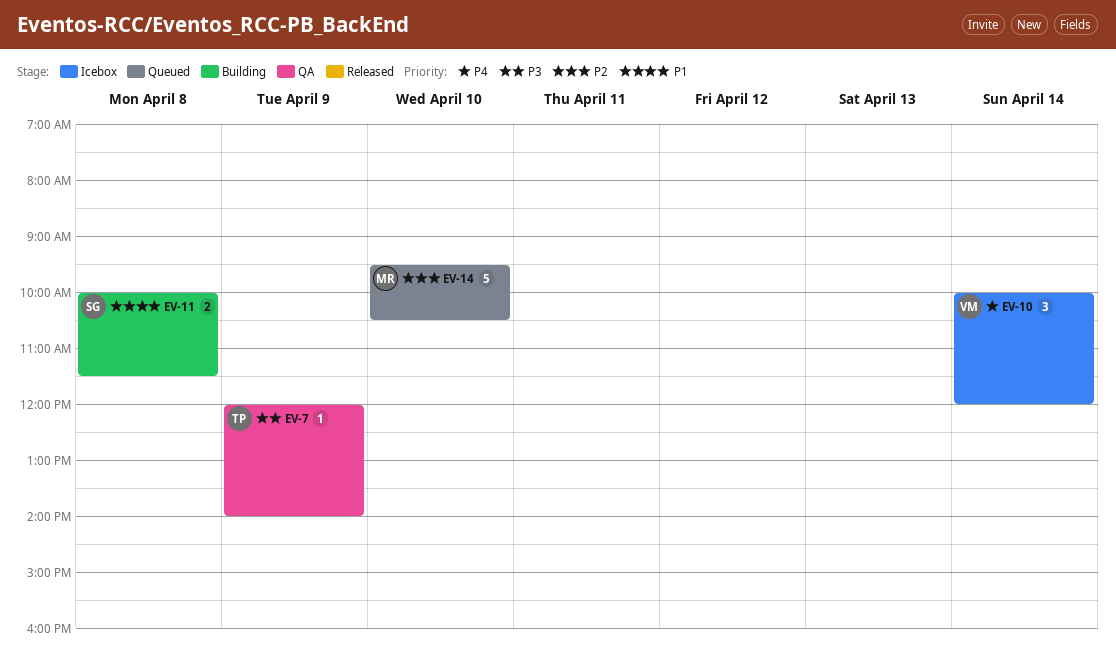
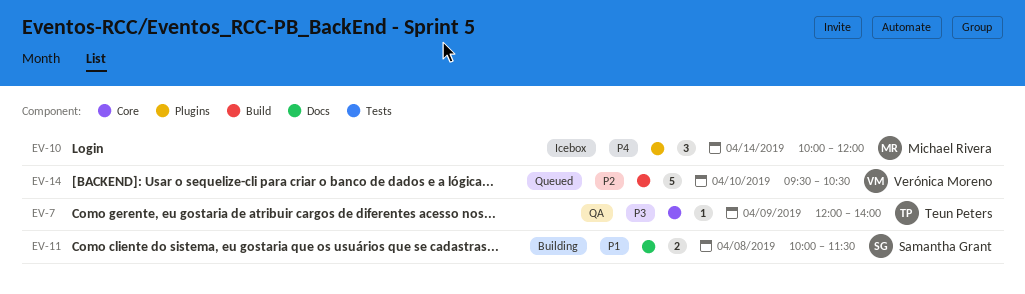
EV-10, owner: Verónica Moreno -> Michael Rivera
EV-14, owner: Michael Rivera -> Verónica Moreno

